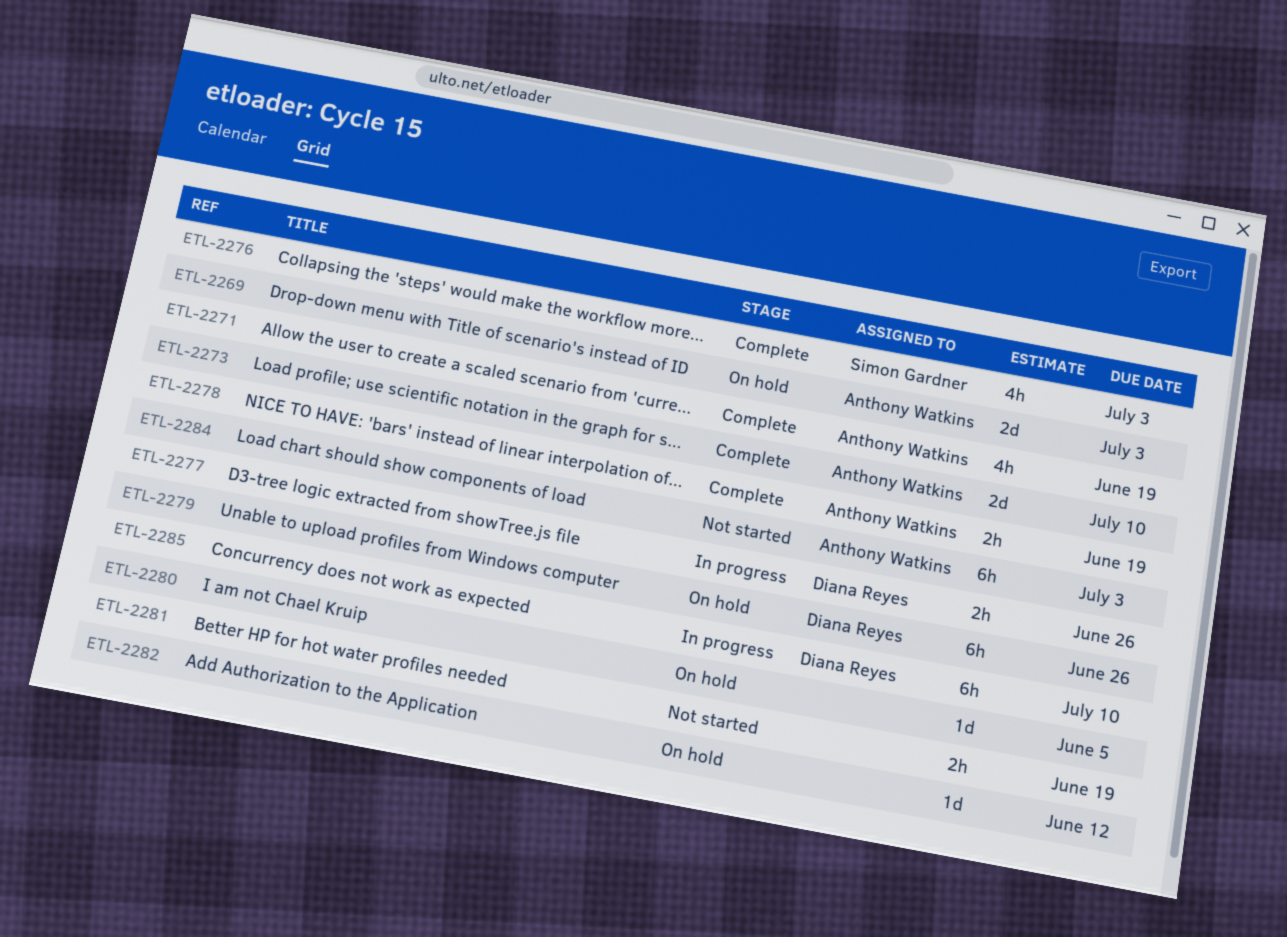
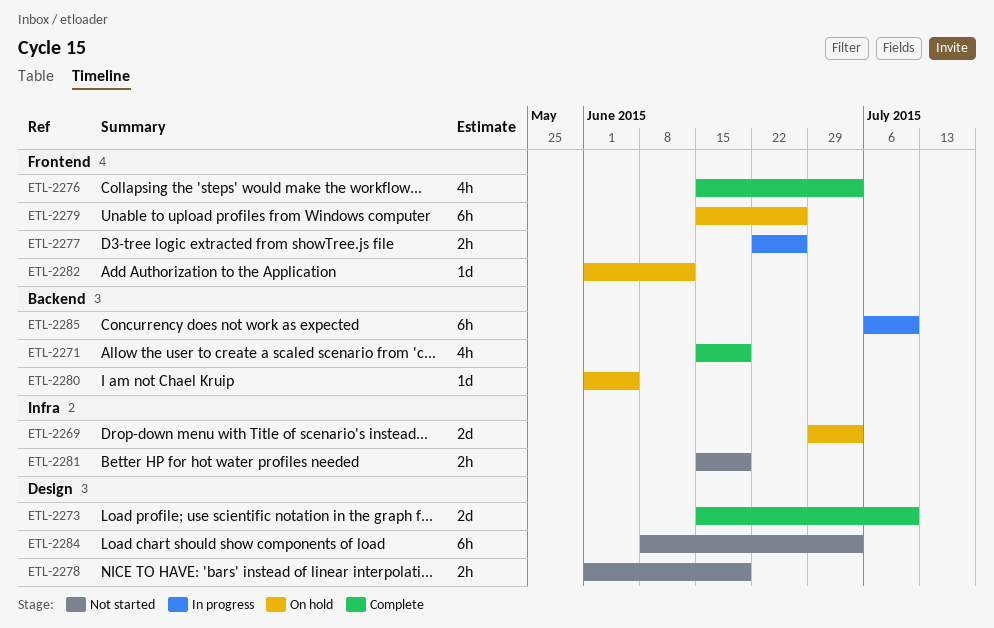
ETL-2278, status: Complete -> Not started

